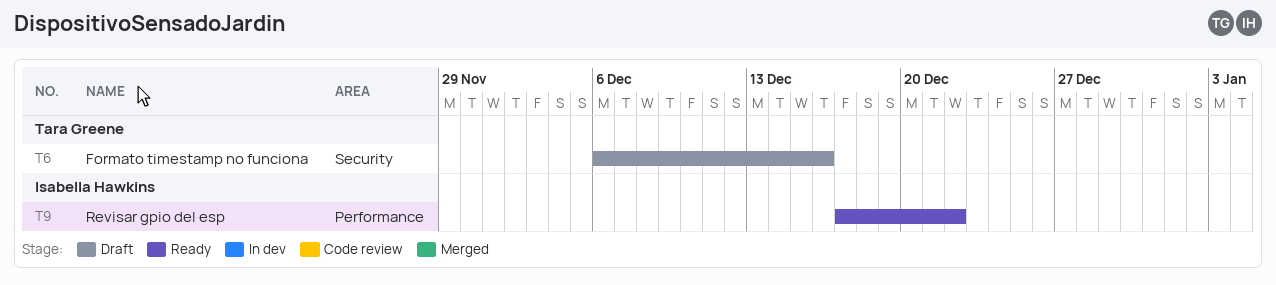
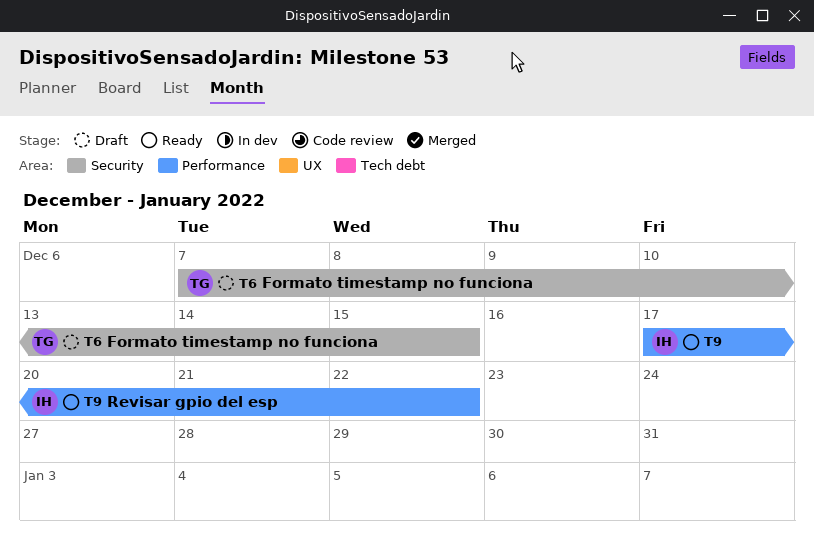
T6, start: Dec 6 -> Dec 7
T6, due: Dec 16 -> Dec 15

